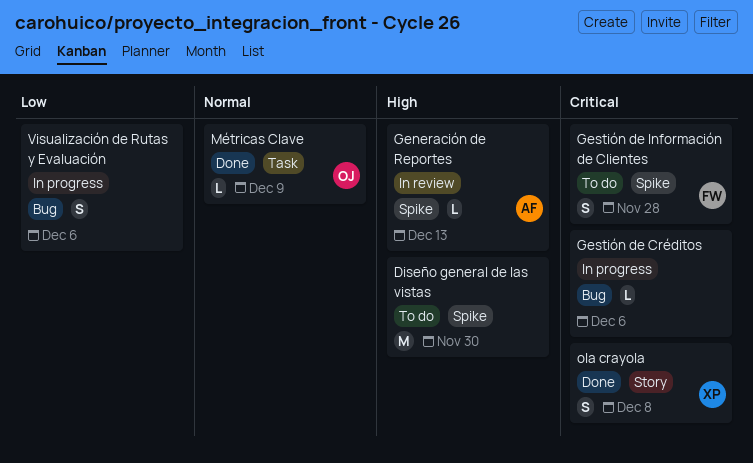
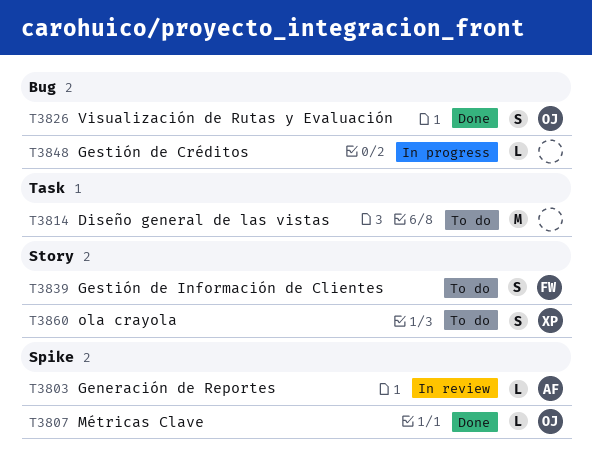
Diseño general de las vistas, label: Spike -> Task
Gestión de Información de Clientes, label: Spike -> Story
Métricas Clave, label: Task -> Spike
ola crayola, status: Done -> To do
Visualización de Rutas y Evaluación, status: In progress -> Done
Visualización de Rutas y Evaluación, owner: none -> OJ

